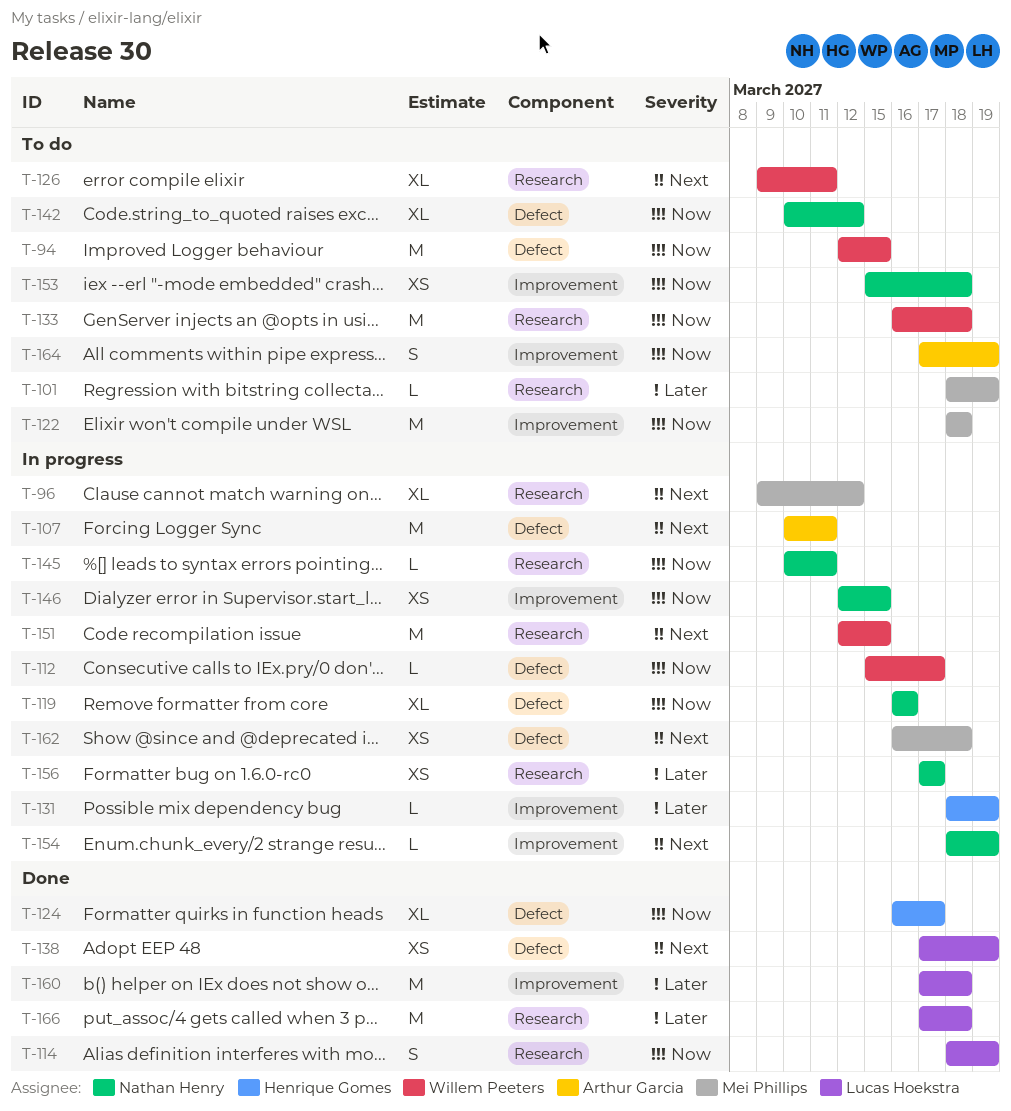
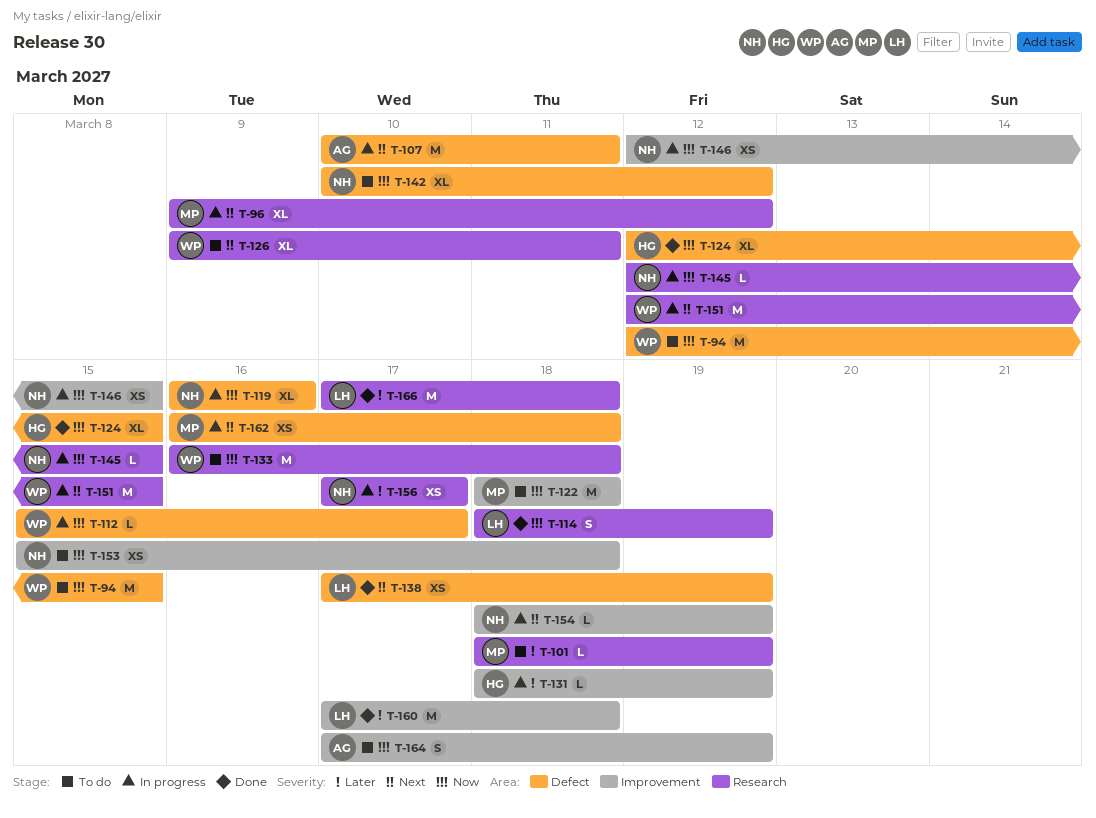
T-124, start: Mar 16 -> Mar 12
T-124, due: Mar 17 -> Mar 15
T-145, start: Mar 10 -> Mar 12
T-145, due: Mar 11 -> Mar 15

